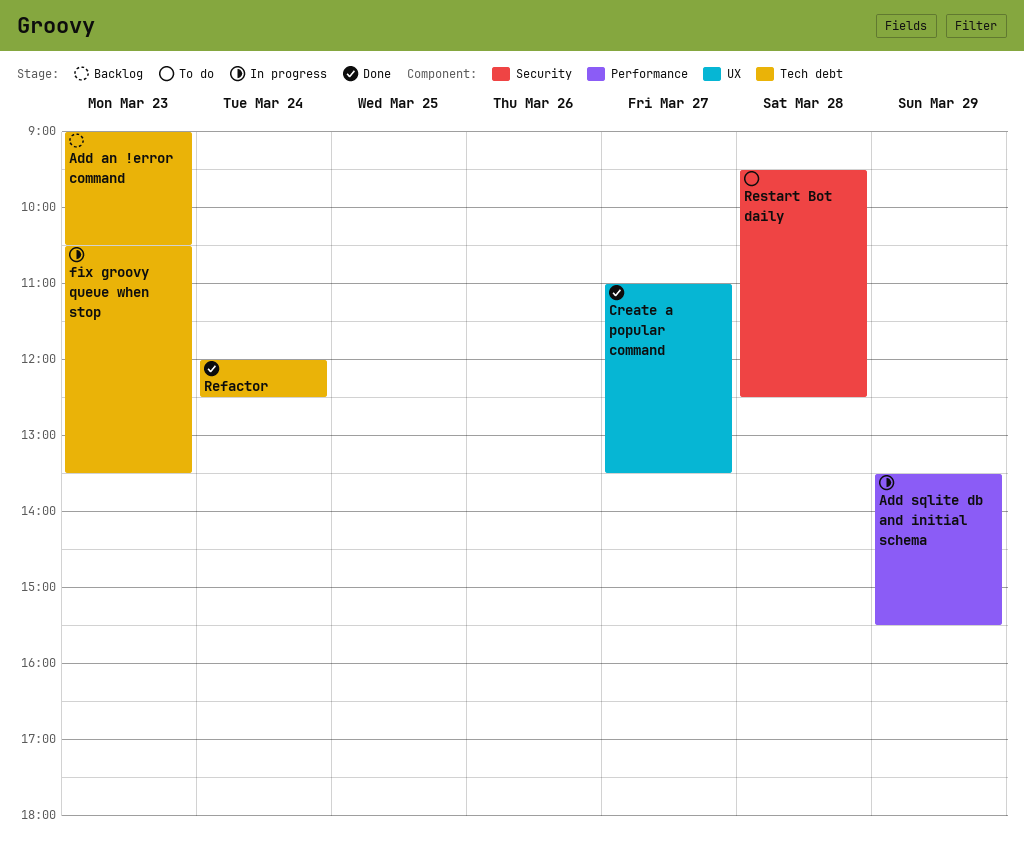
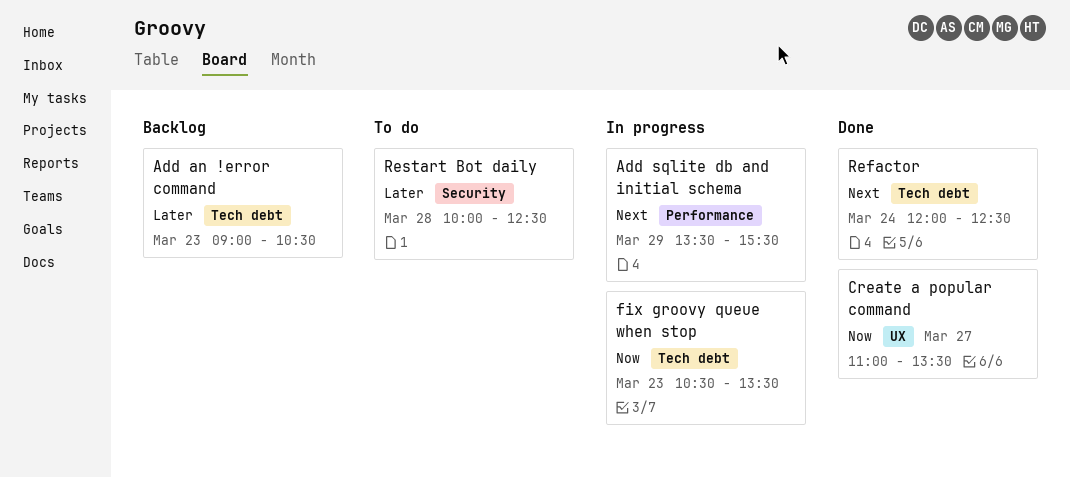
Restart Bot daily, begins: 09:30 -> 10:00

